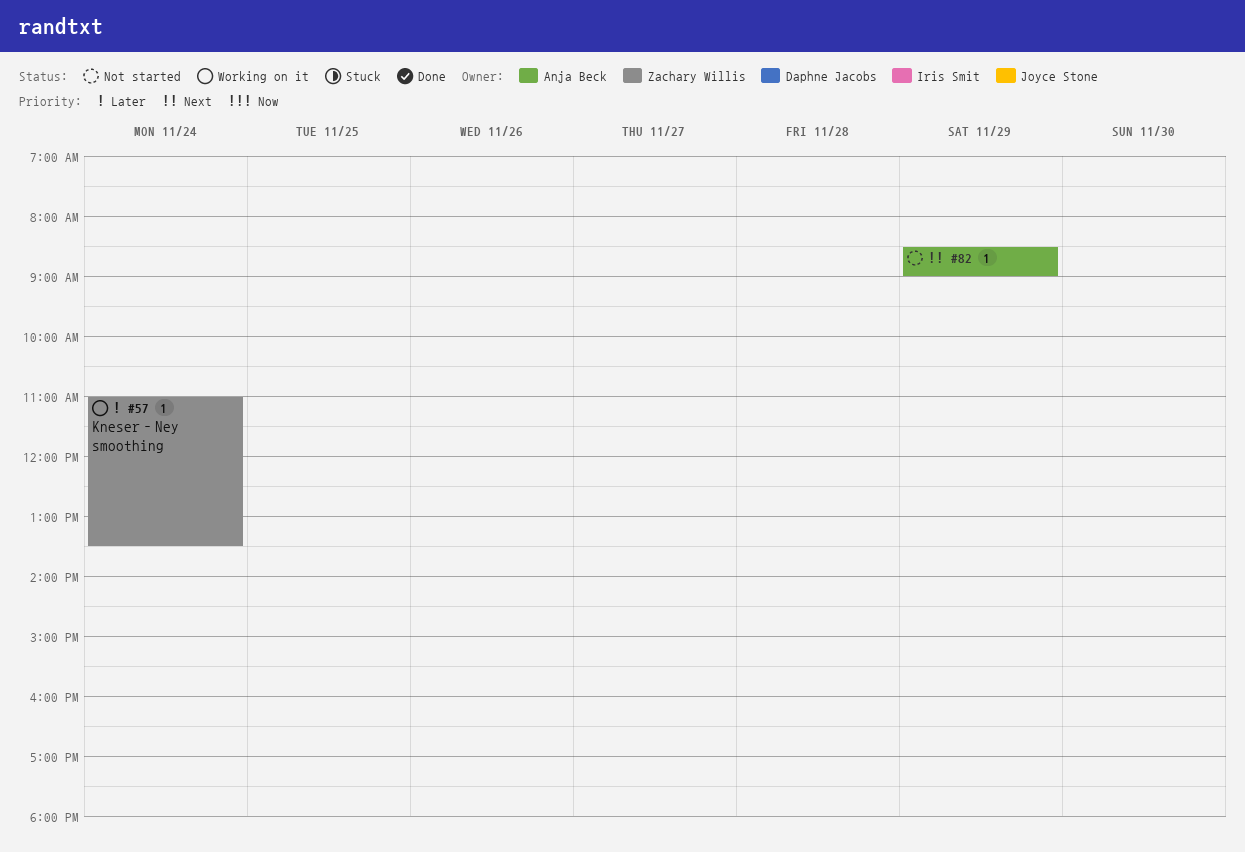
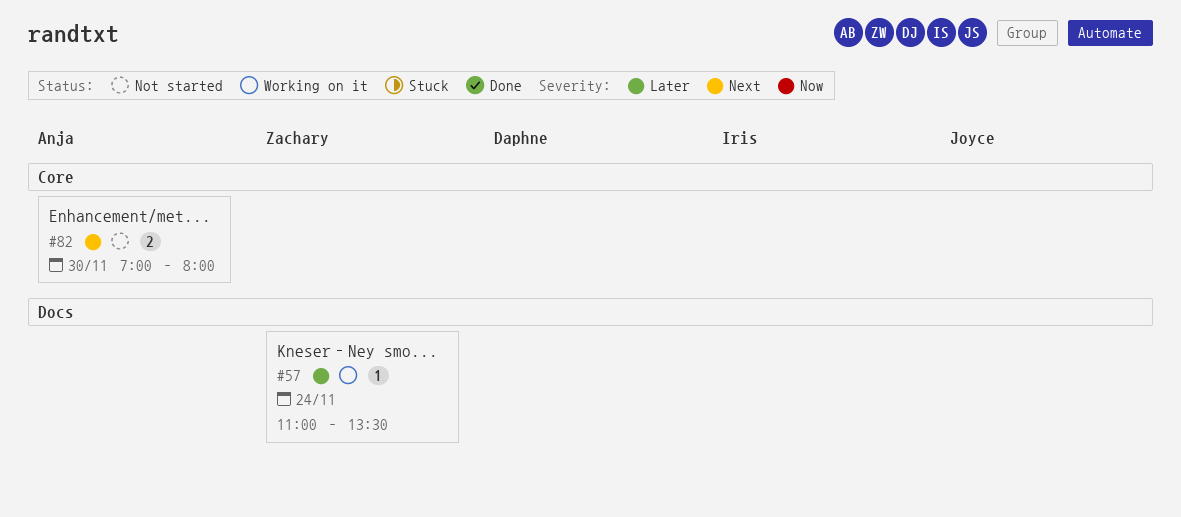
#82, estimate: 1 -> 2
#82, day: Nov 29 -> Nov 30
#82, begins: 08:30 -> 07:00
#82, ends: 09:00 -> 08:00

